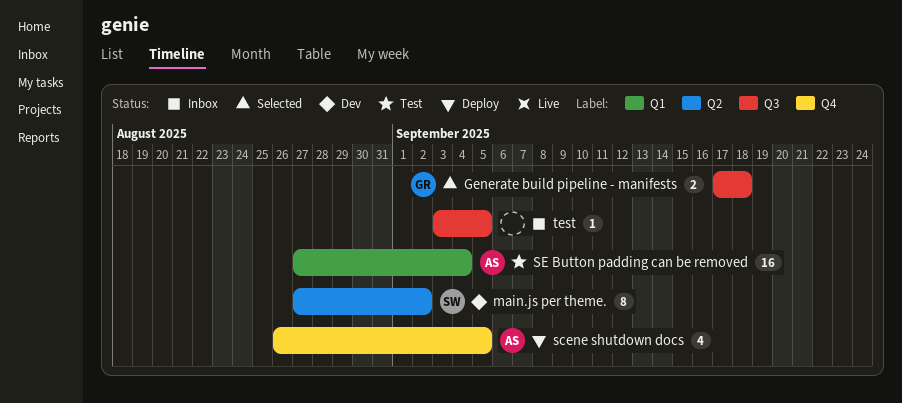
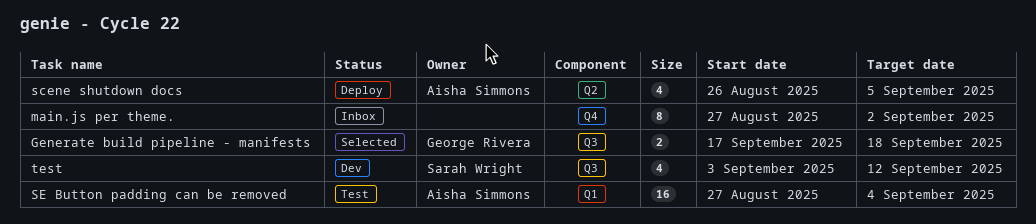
main.js per theme., status: Dev -> Inbox
main.js per theme., owner: Sarah Wright -> none
main.js per theme., label: Q2 -> Q4
scene shutdown docs, label: Q4 -> Q2
test, status: Inbox -> Dev
test, owner: none -> Sarah Wright
test, estimate: 1 -> 4
test, due: Sep 5 -> Sep 12

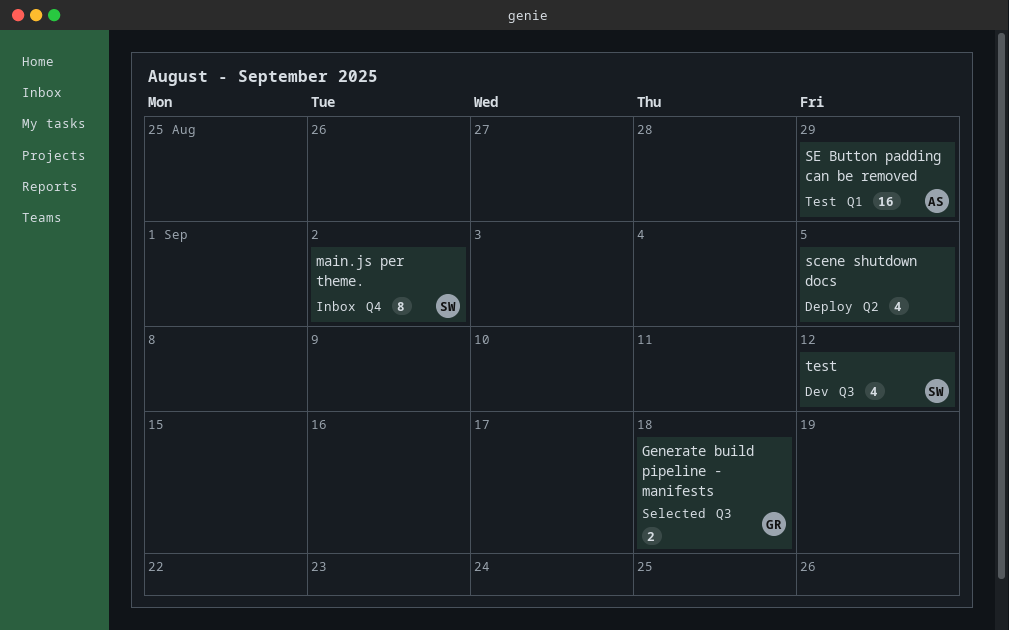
main.js per theme., owner: none -> Sarah Wright
scene shutdown docs, owner: Aisha Simmons -> none
SE Button padding can be removed, due: Sep 4 -> Aug 29

